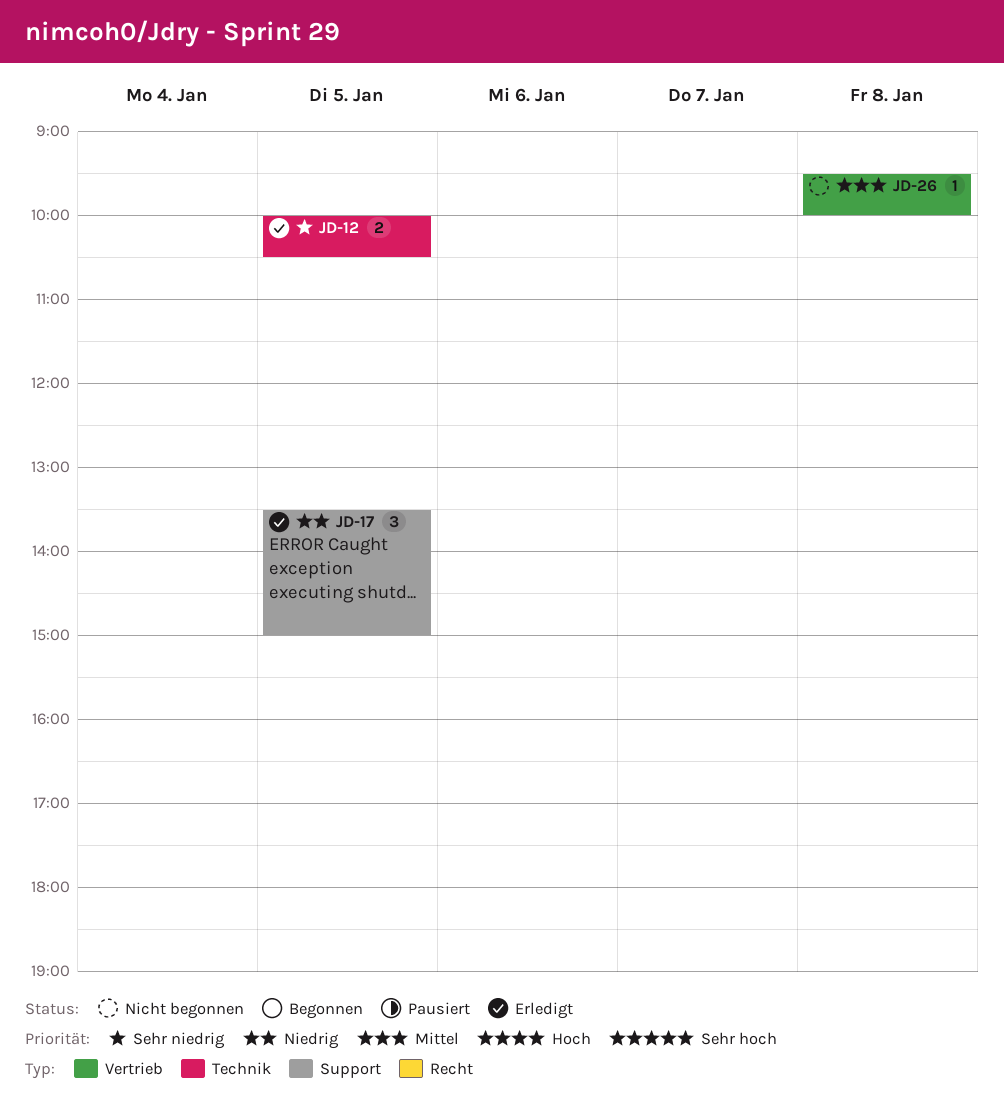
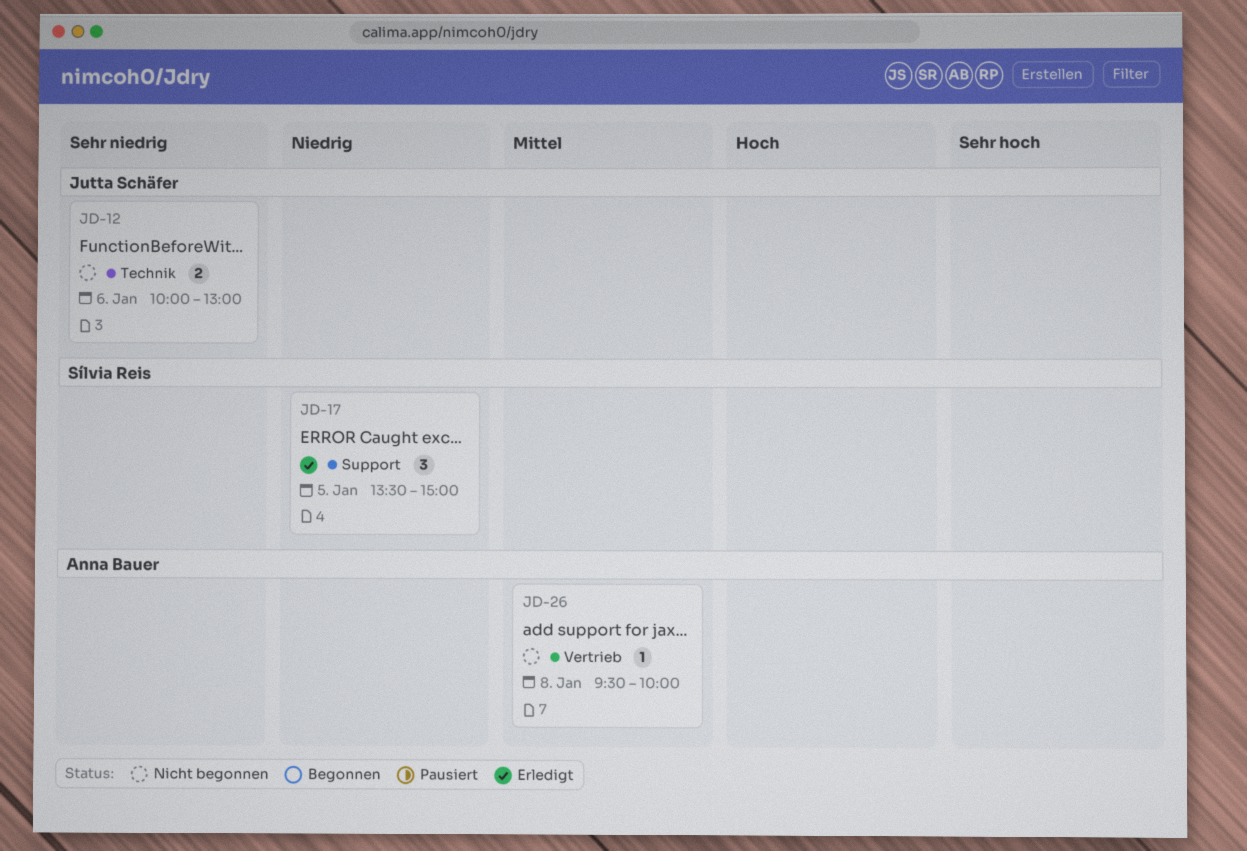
JD-12, status: Erledigt -> Nicht begonnen
JD-12, day: Jan 5 -> Jan 6
JD-12, ends: 10:30 -> 13:00

